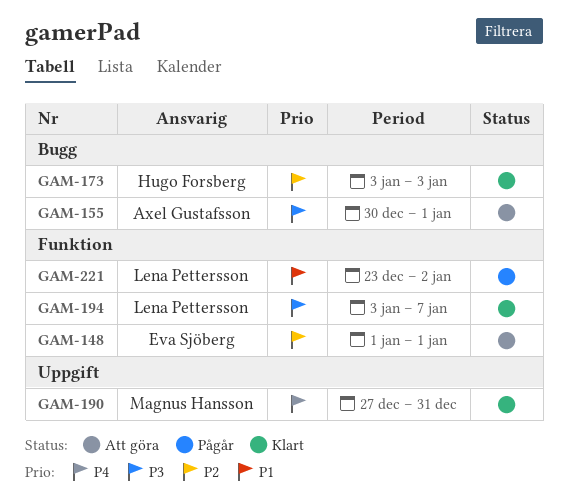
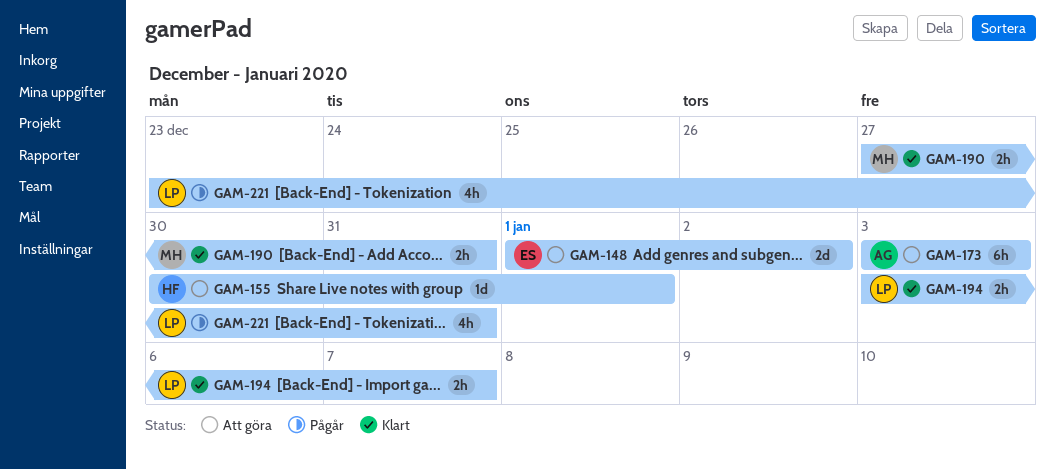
GAM-148, due: Jan 1 -> Jan 2
GAM-155, owner: Axel Gustafsson -> Hugo Forsberg
GAM-173, status: Klart -> Att göra
GAM-173, owner: Hugo Forsberg -> Axel Gustafsson
GAM-221, due: Jan 2 -> Dec 31

